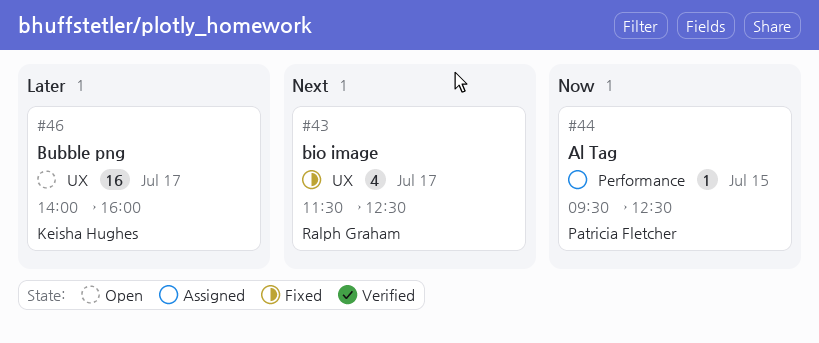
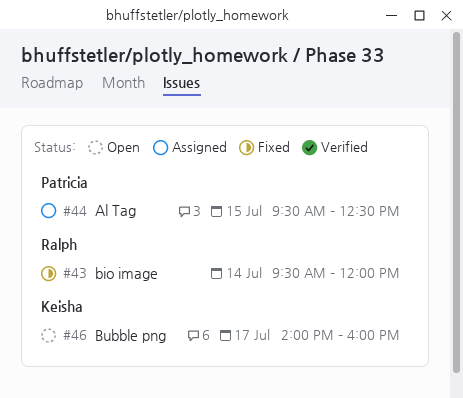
#43, day: Jul 17 -> Jul 14
#43, begins: 11:30 -> 09:30
#43, ends: 12:30 -> 12:00

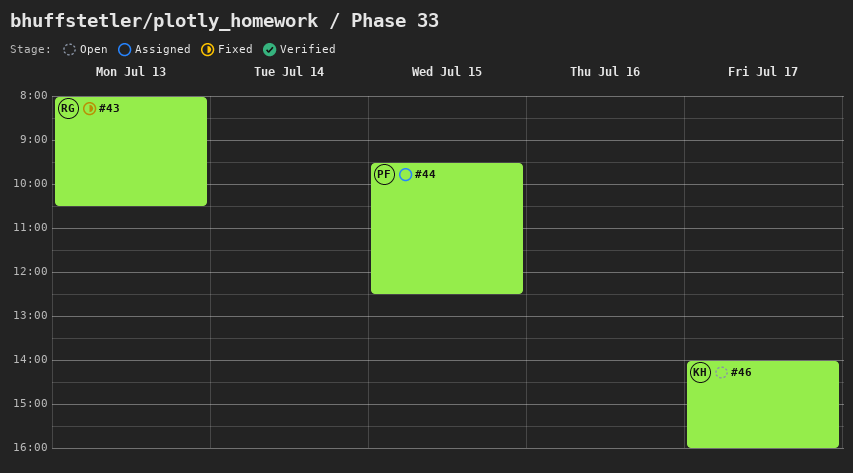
#43, day: Jul 14 -> Jul 13
#43, begins: 09:30 -> 08:00
#43, ends: 12:00 -> 10:30

